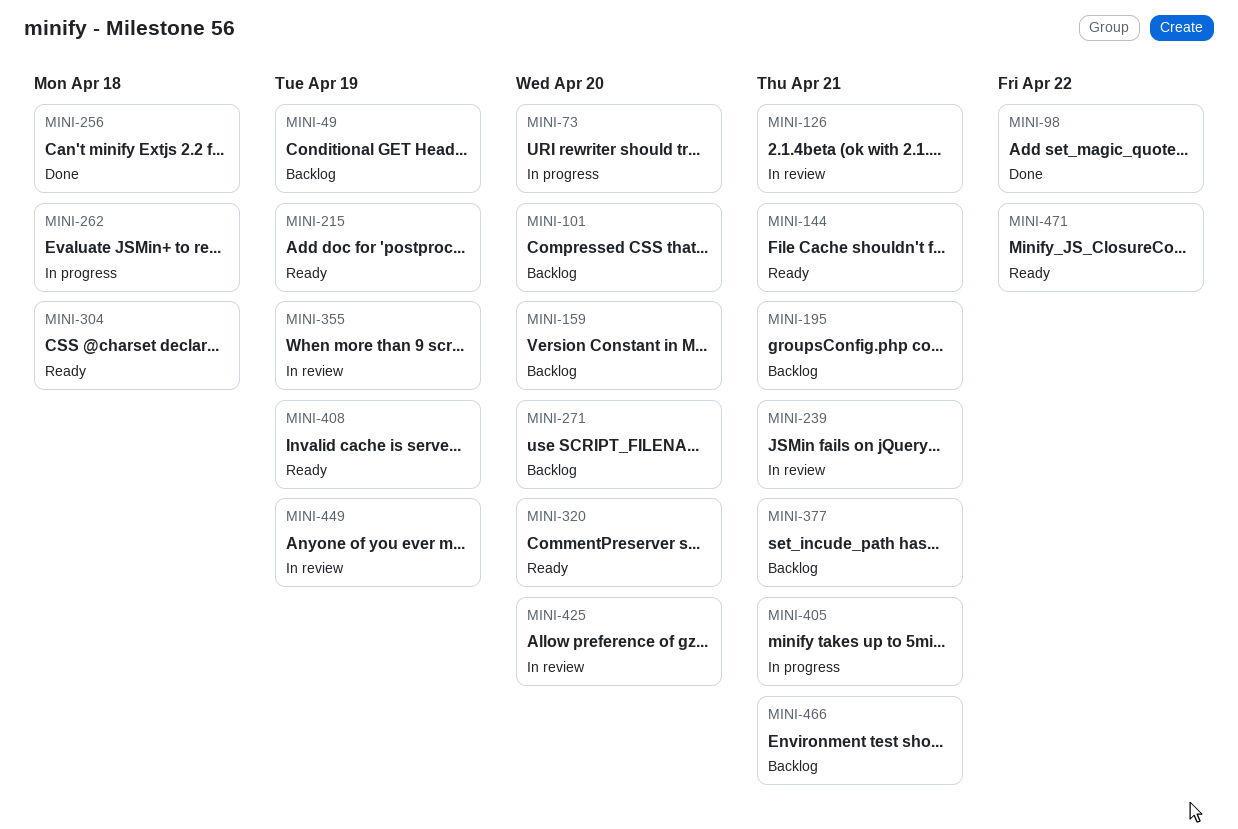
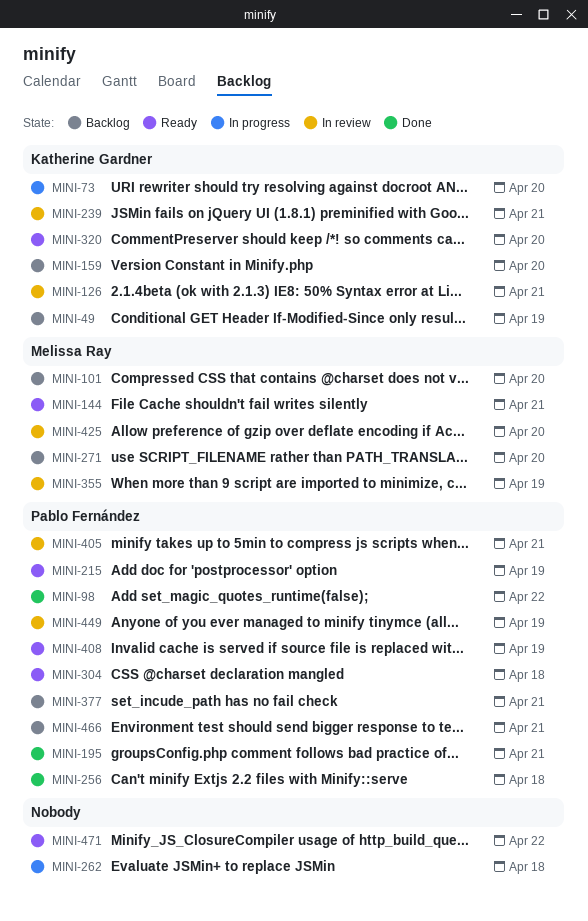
MINI-195, status: Backlog -> Done
MINI-405, status: In progress -> In review

